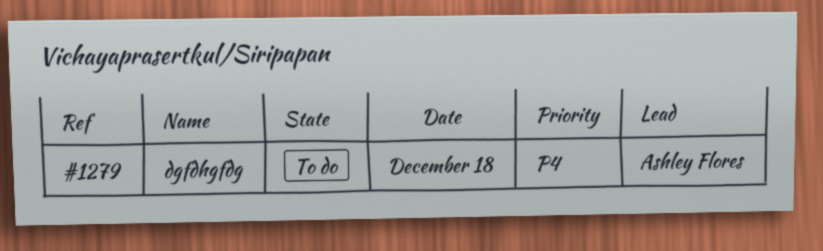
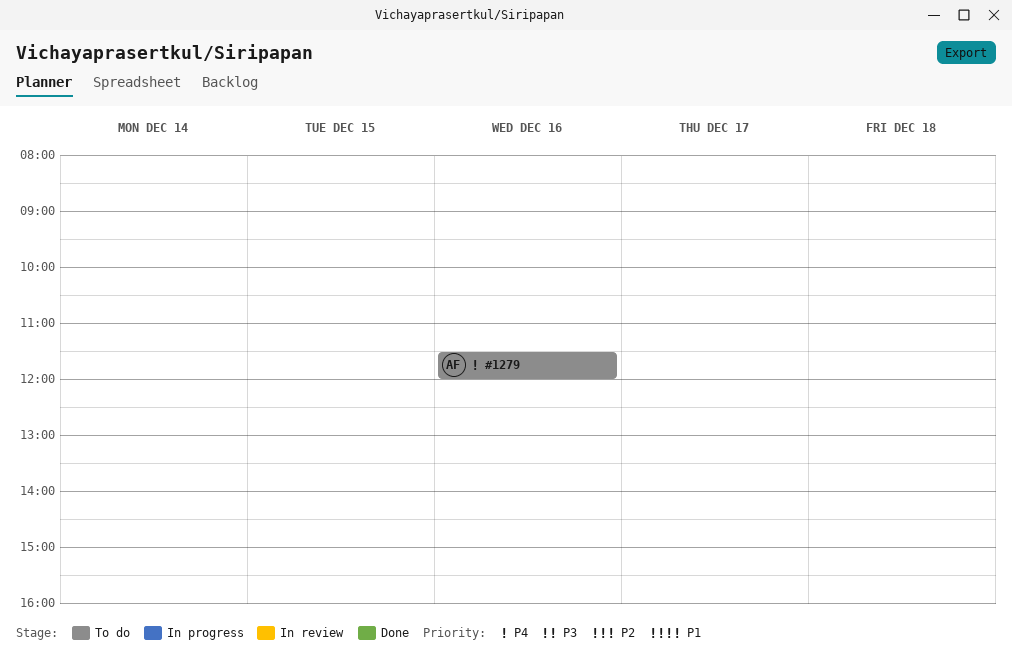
#1279, day: Dec 18 -> Dec 16

